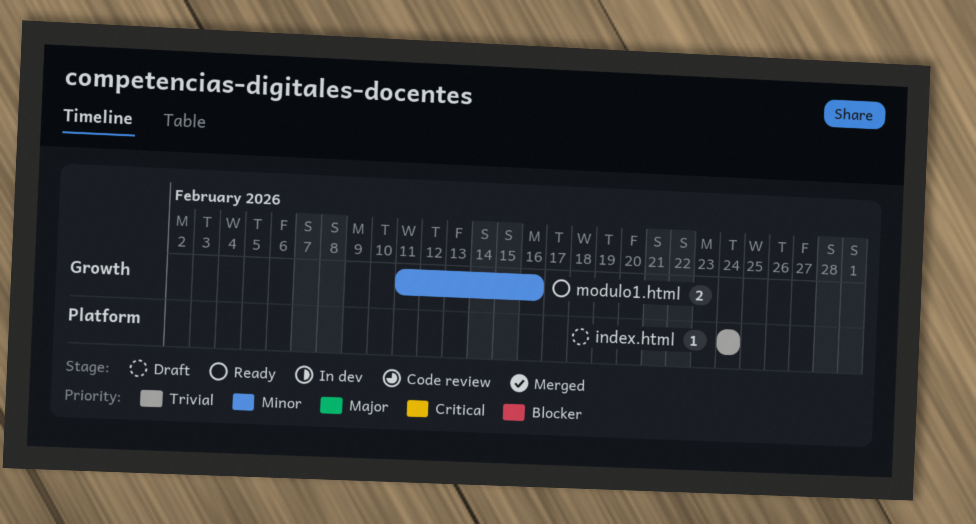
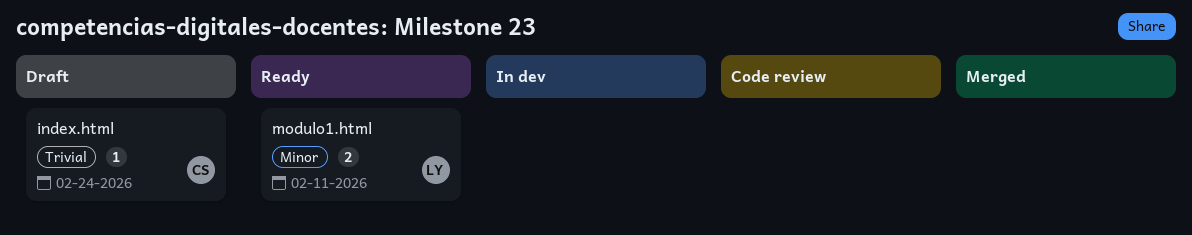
modulo1.html, due: Feb 16 -> Feb 11

